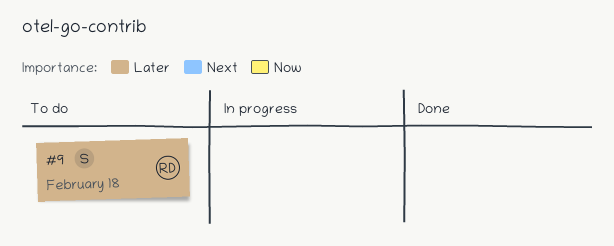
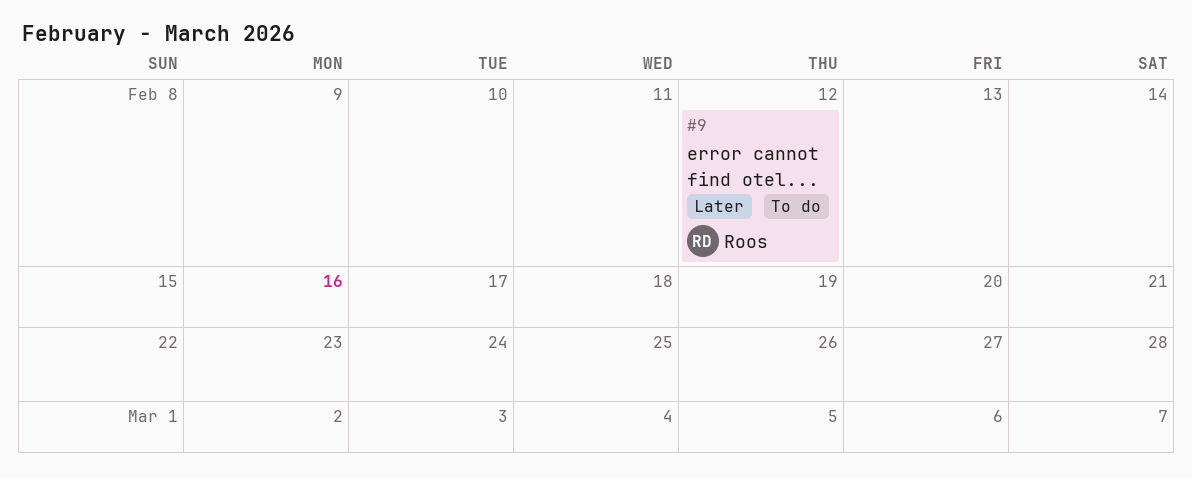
#9, due: Feb 18 -> Feb 12

